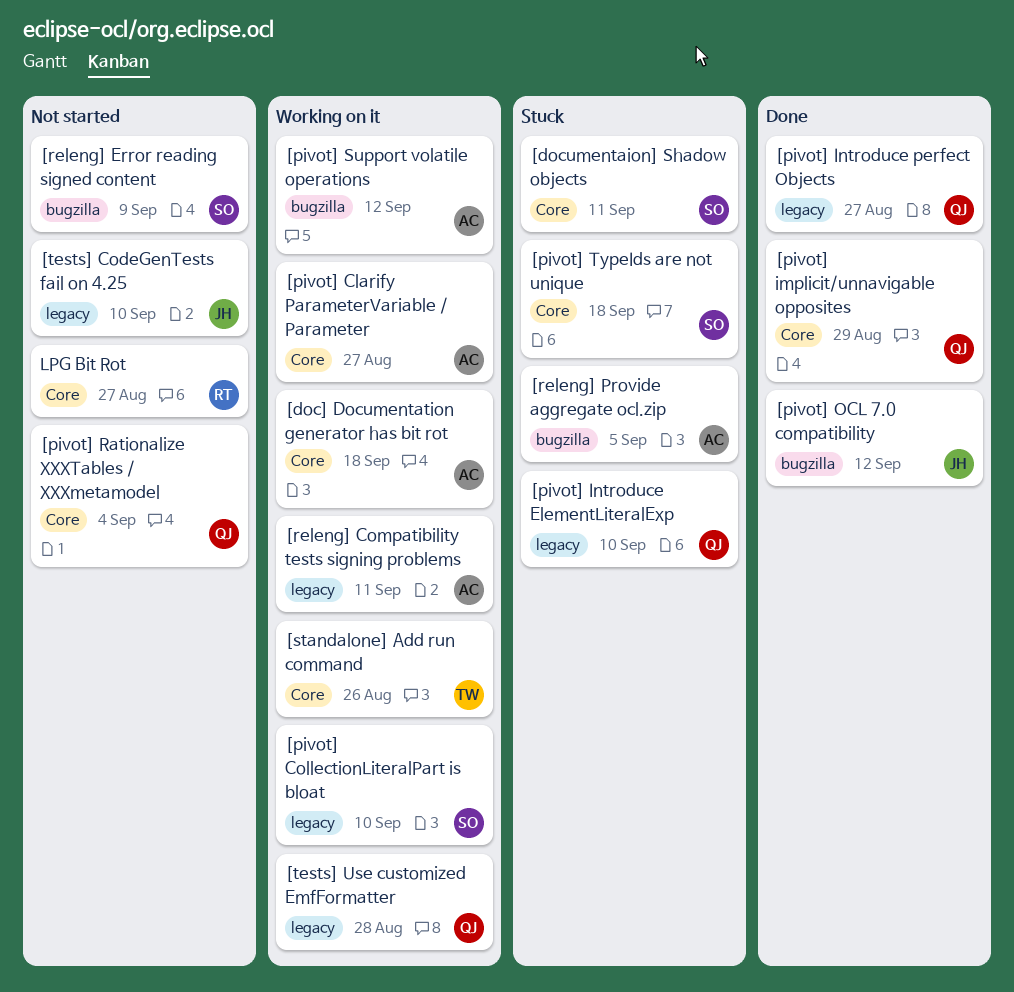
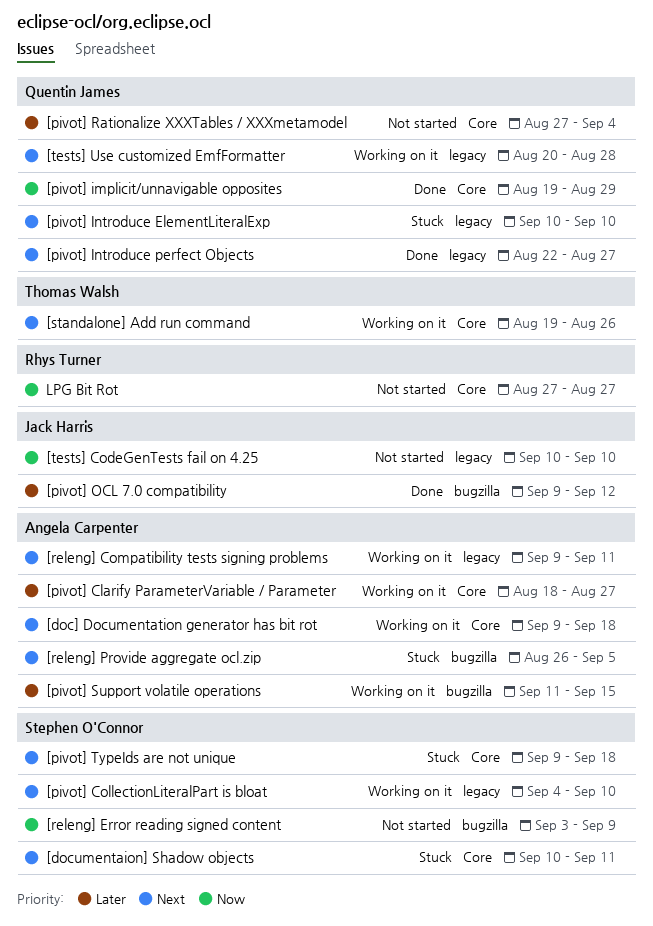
[pivot] Support volatile operations, due: Sep 12 -> Sep 15

